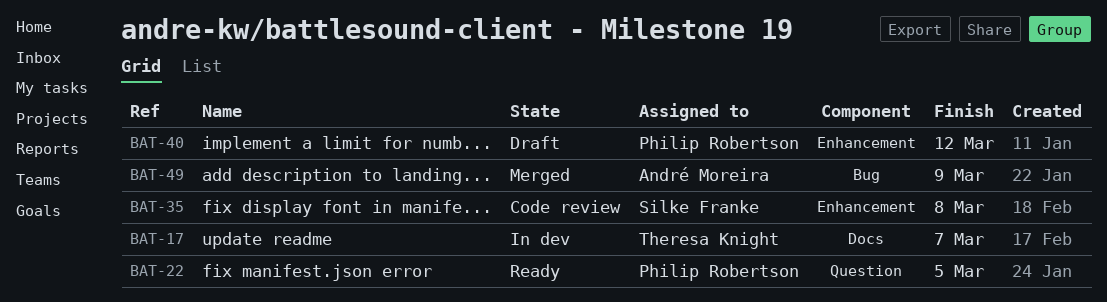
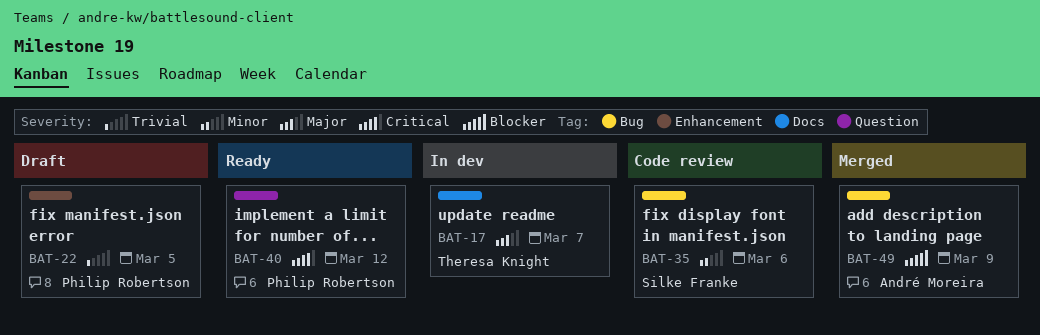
BAT-22, status: Ready -> Draft
BAT-22, label: Question -> Enhancement
BAT-35, label: Enhancement -> Bug
BAT-35, due: Mar 8 -> Mar 6
BAT-40, status: Draft -> Ready
BAT-40, label: Enhancement -> Question

